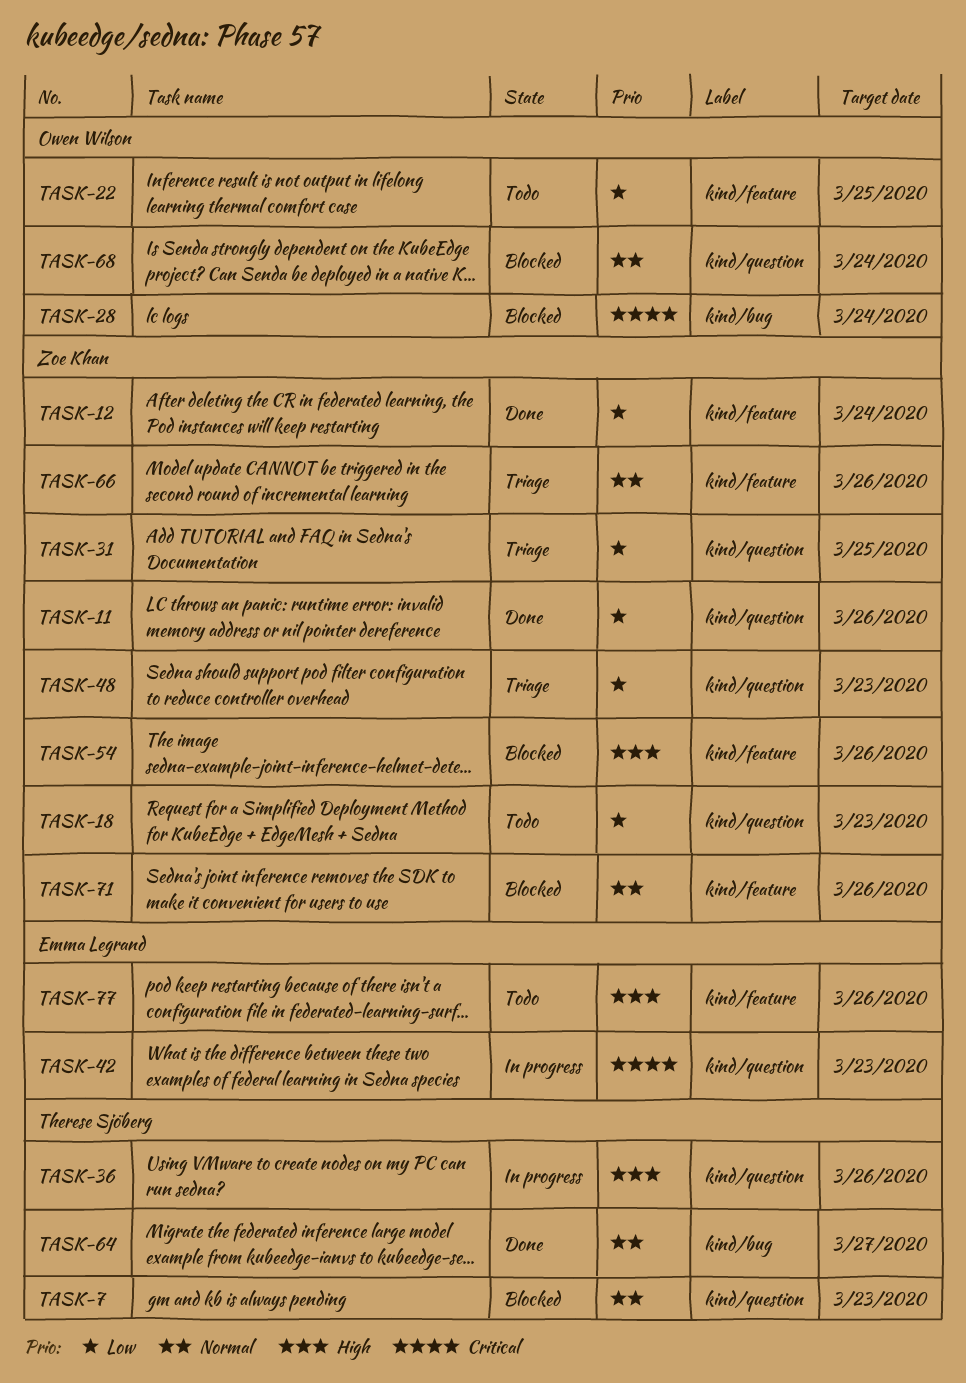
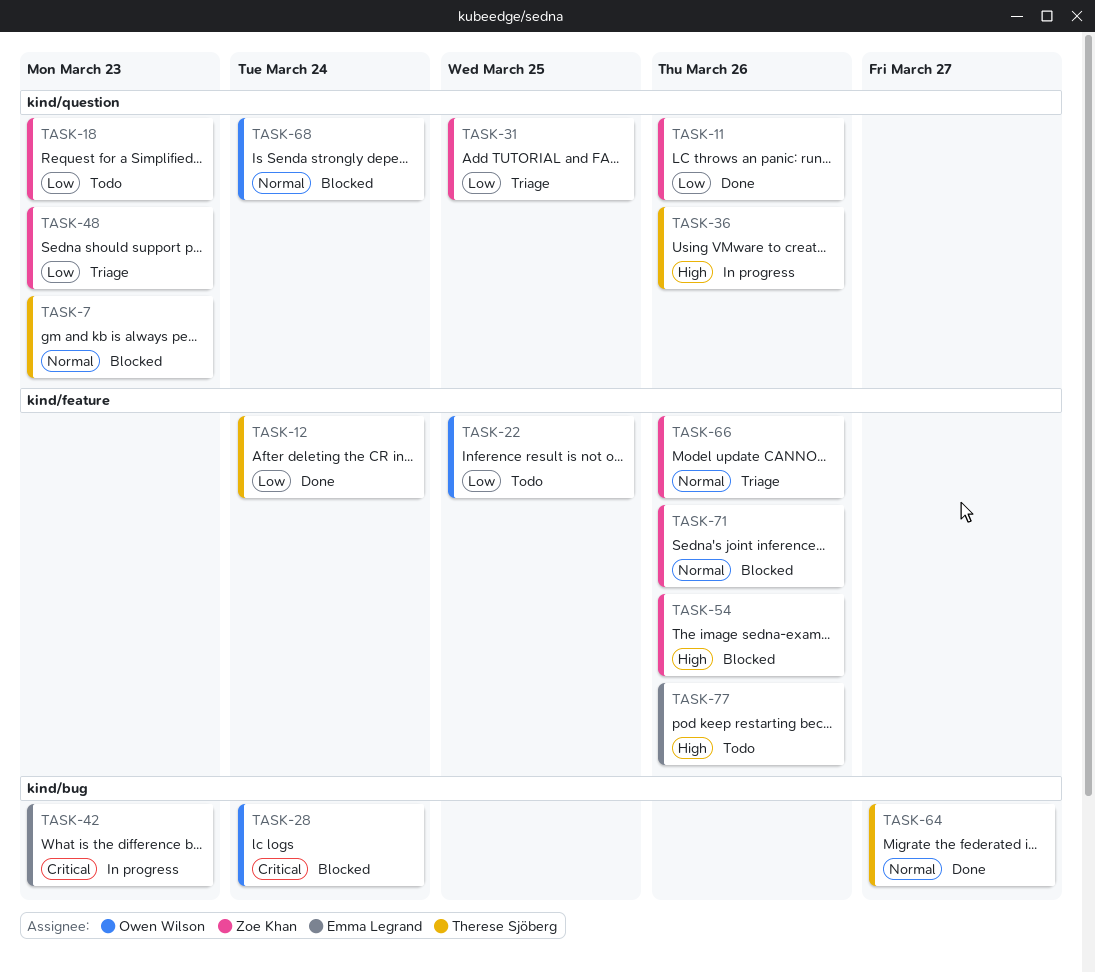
TASK-12, owner: Zoe Khan -> Therese Sjöberg
TASK-42, label: kind/question -> kind/bug

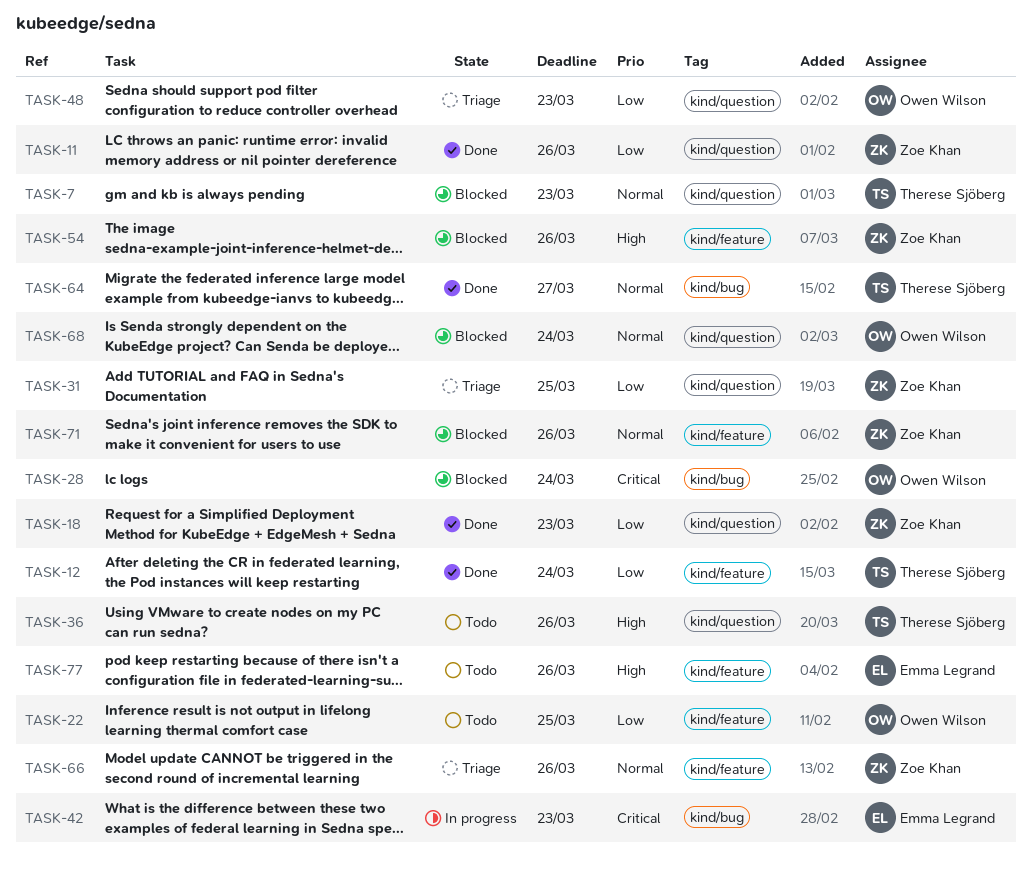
TASK-18, status: Todo -> Done
TASK-36, status: In progress -> Todo
TASK-48, owner: Zoe Khan -> Owen Wilson

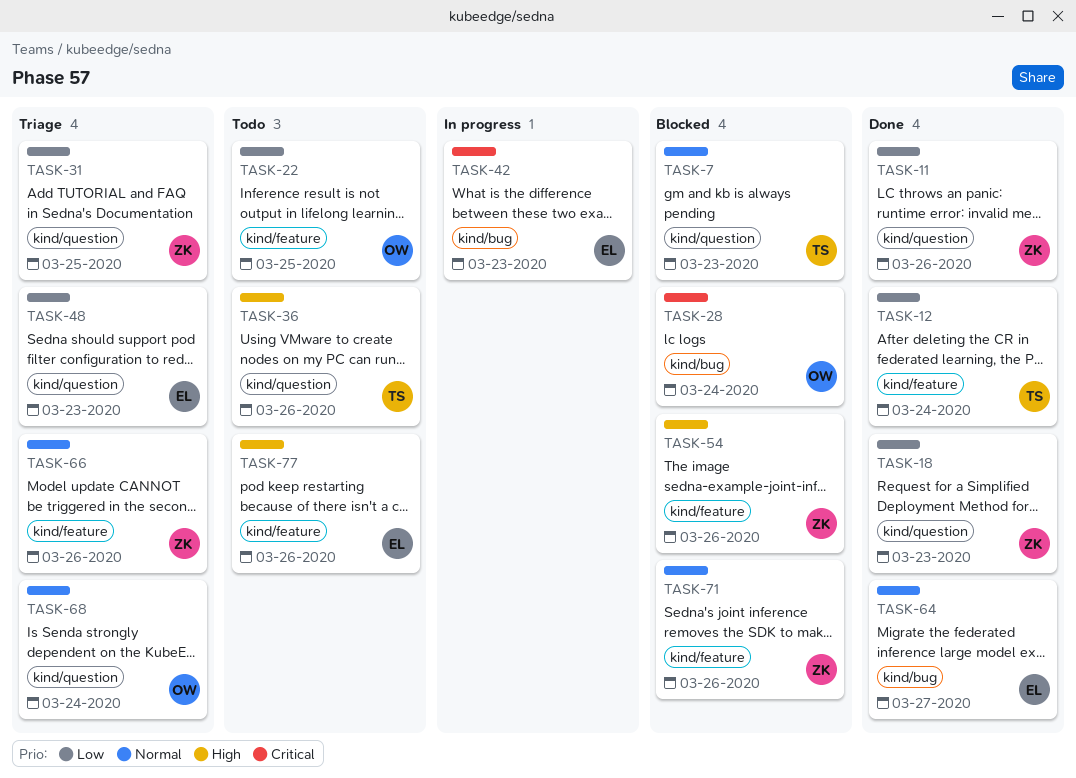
TASK-48, owner: Owen Wilson -> Emma Legrand
TASK-64, owner: Therese Sjöberg -> Emma Legrand
TASK-68, status: Blocked -> Triage

